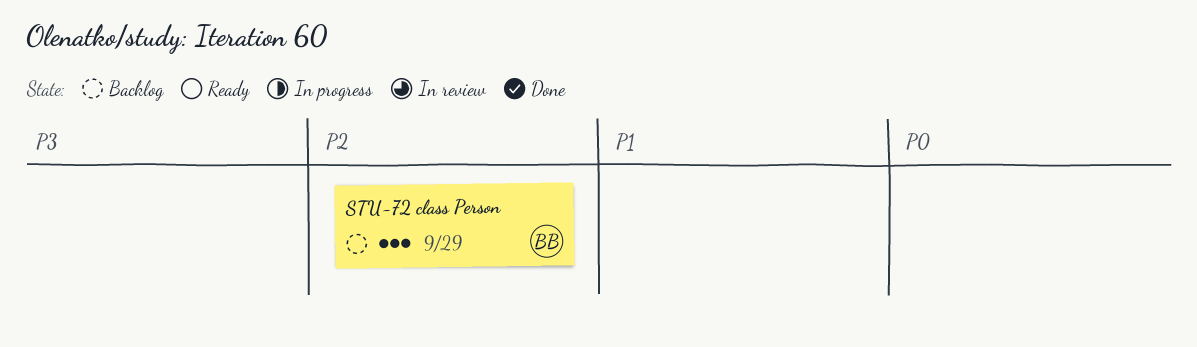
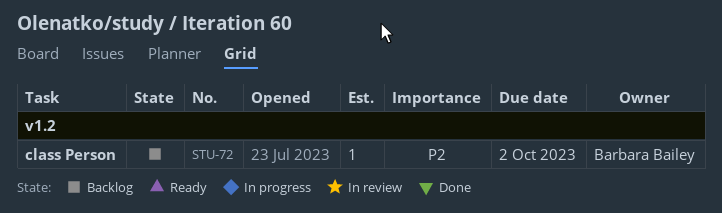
STU-72, estimate: 3 -> 1
STU-72, due: Sep 29 -> Oct 2

